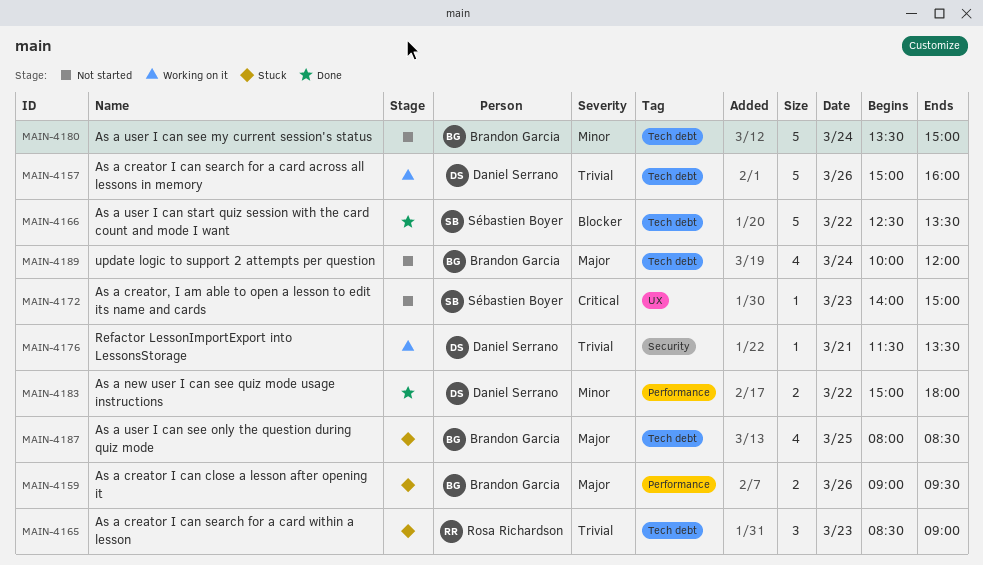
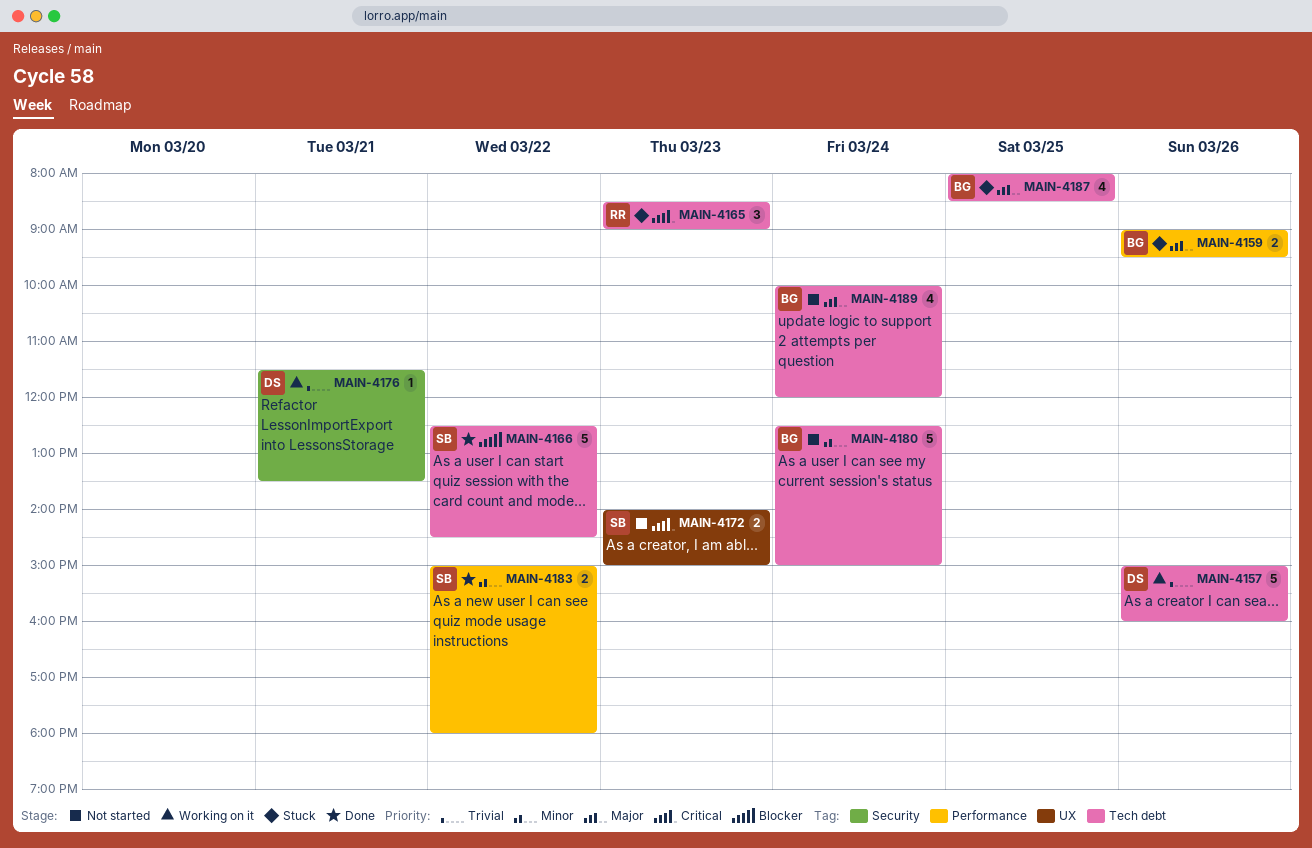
MAIN-4165, priority: Trivial -> Critical
MAIN-4166, ends: 13:30 -> 14:30
MAIN-4172, estimate: 1 -> 2
MAIN-4180, begins: 13:30 -> 12:30
MAIN-4183, owner: Daniel Serrano -> Sébastien Boyer

